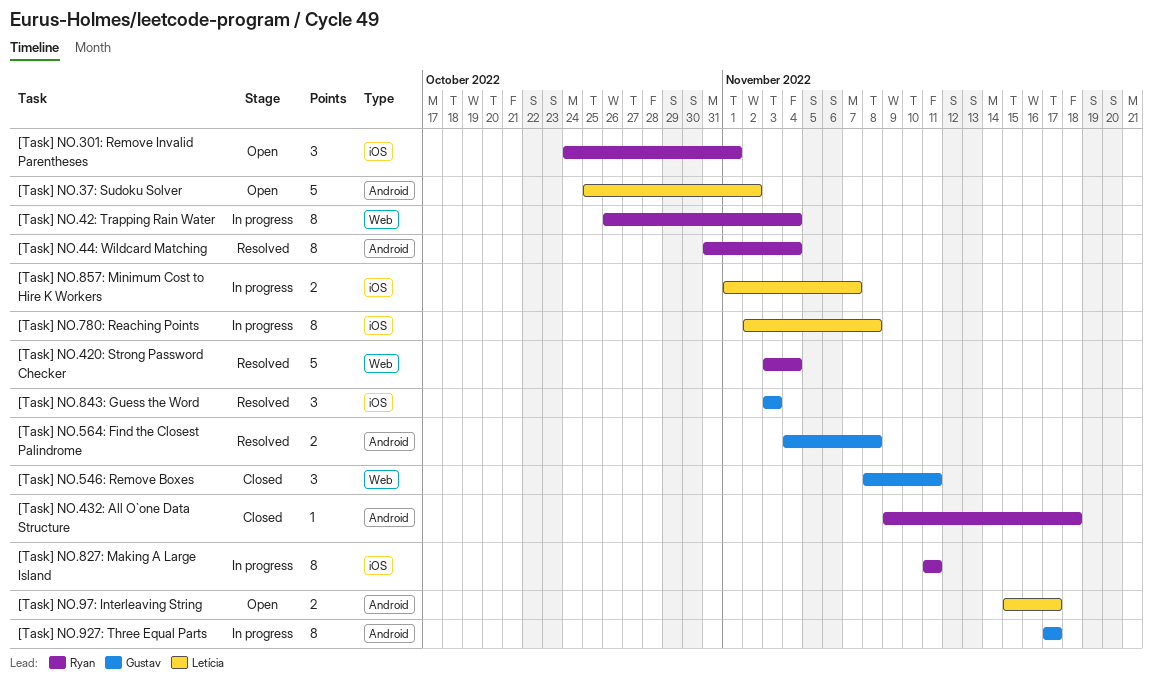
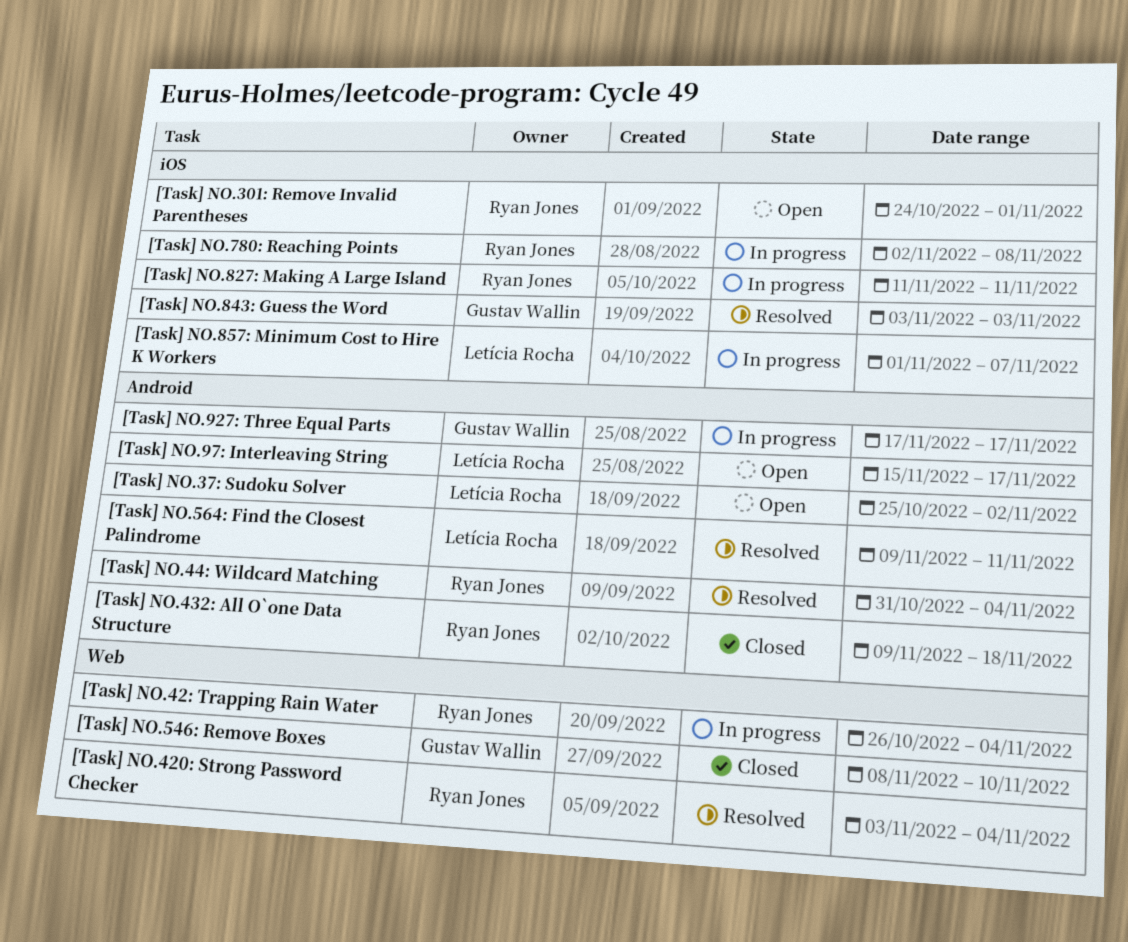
[Task] NO.546: Remove Boxes, due: Nov 11 -> Nov 10
[Task] NO.564: Find the Closest Palindrome, owner: Gustav Wallin -> Letícia Rocha
[Task] NO.564: Find the Closest Palindrome, start: Nov 4 -> Nov 9
[Task] NO.564: Find the Closest Palindrome, due: Nov 8 -> Nov 11
[Task] NO.780: Reaching Points, owner: Letícia Rocha -> Ryan Jones

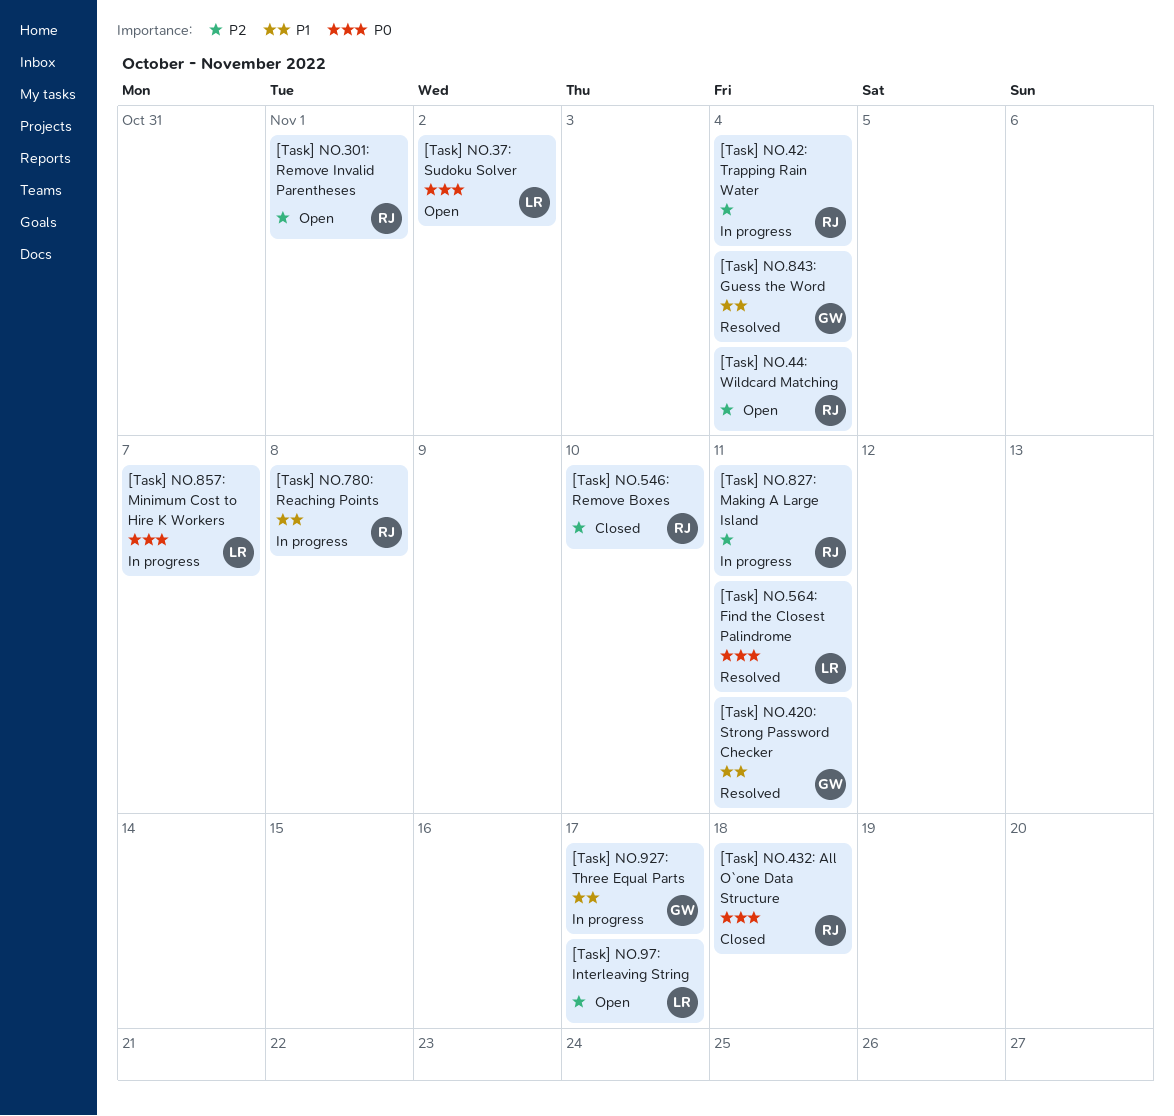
[Task] NO.420: Strong Password Checker, owner: Ryan Jones -> Gustav Wallin
[Task] NO.420: Strong Password Checker, due: Nov 4 -> Nov 11
[Task] NO.44: Wildcard Matching, status: Resolved -> Open
[Task] NO.546: Remove Boxes, owner: Gustav Wallin -> Ryan Jones
[Task] NO.843: Guess the Word, due: Nov 3 -> Nov 4

